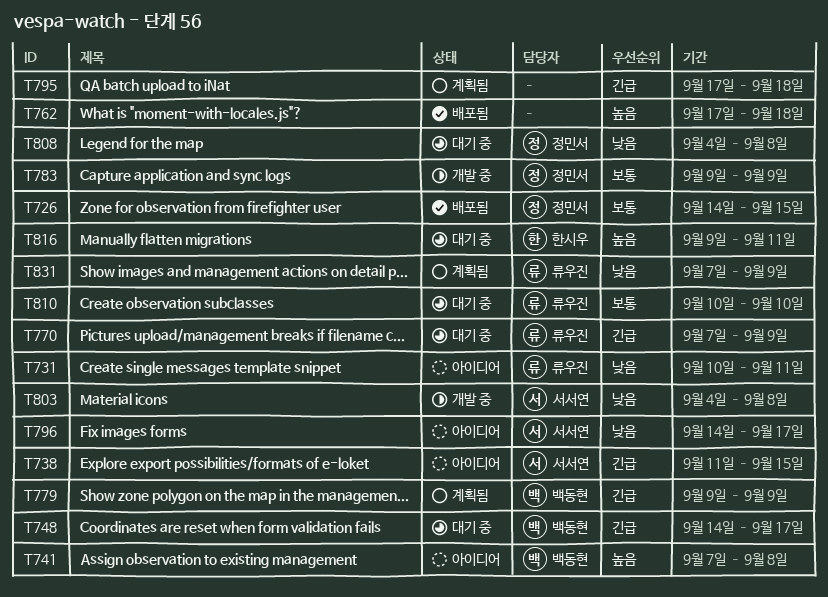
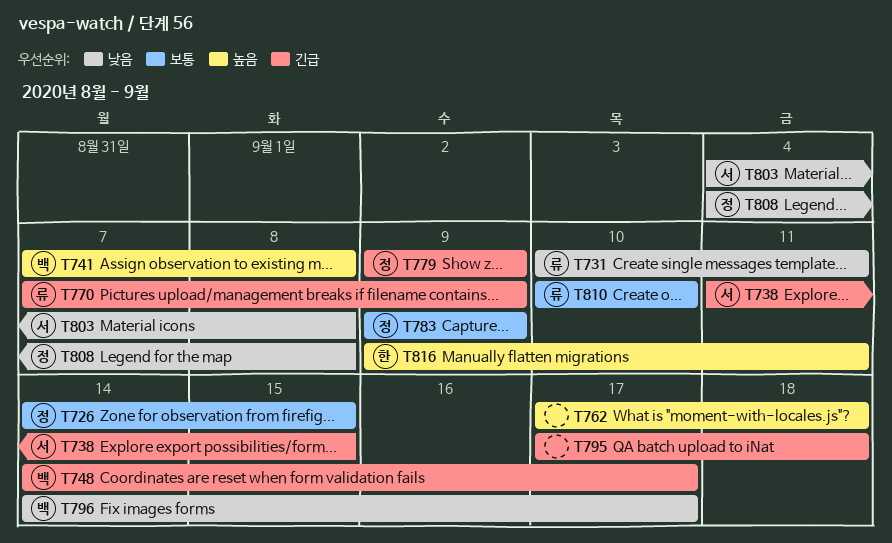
T779, owner: 백동현 -> 정민서
T796, owner: 서서연 -> 백동현
T831: present -> none

